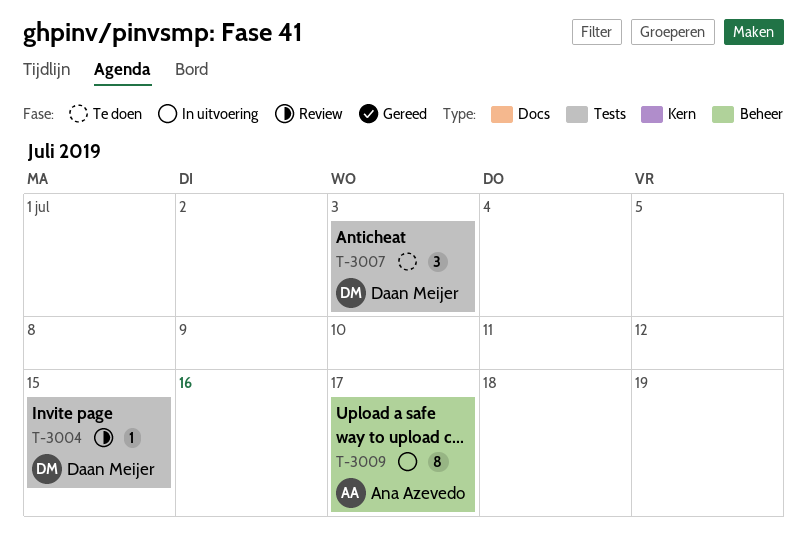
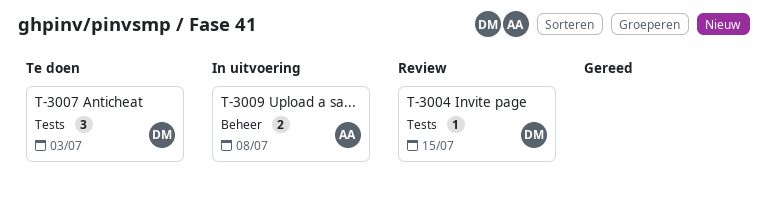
T-3009, estimate: 8 -> 2
T-3009, due: Jul 17 -> Jul 8

